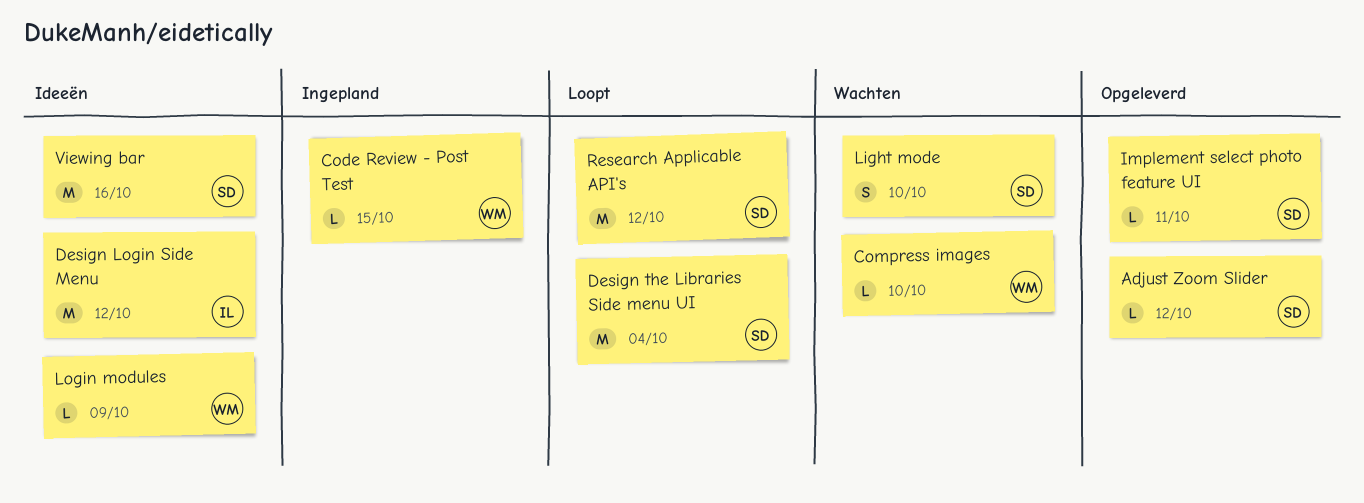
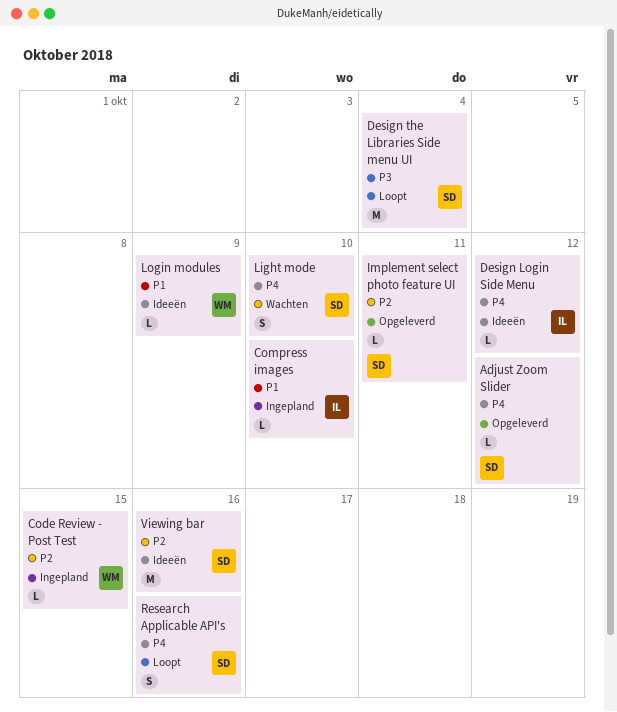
Compress images, status: Wachten -> Ingepland
Compress images, owner: WM -> IL
Design Login Side Menu, estimate: M -> L
Research Applicable API's, estimate: M -> S
Research Applicable API's, due: Oct 12 -> Oct 16

